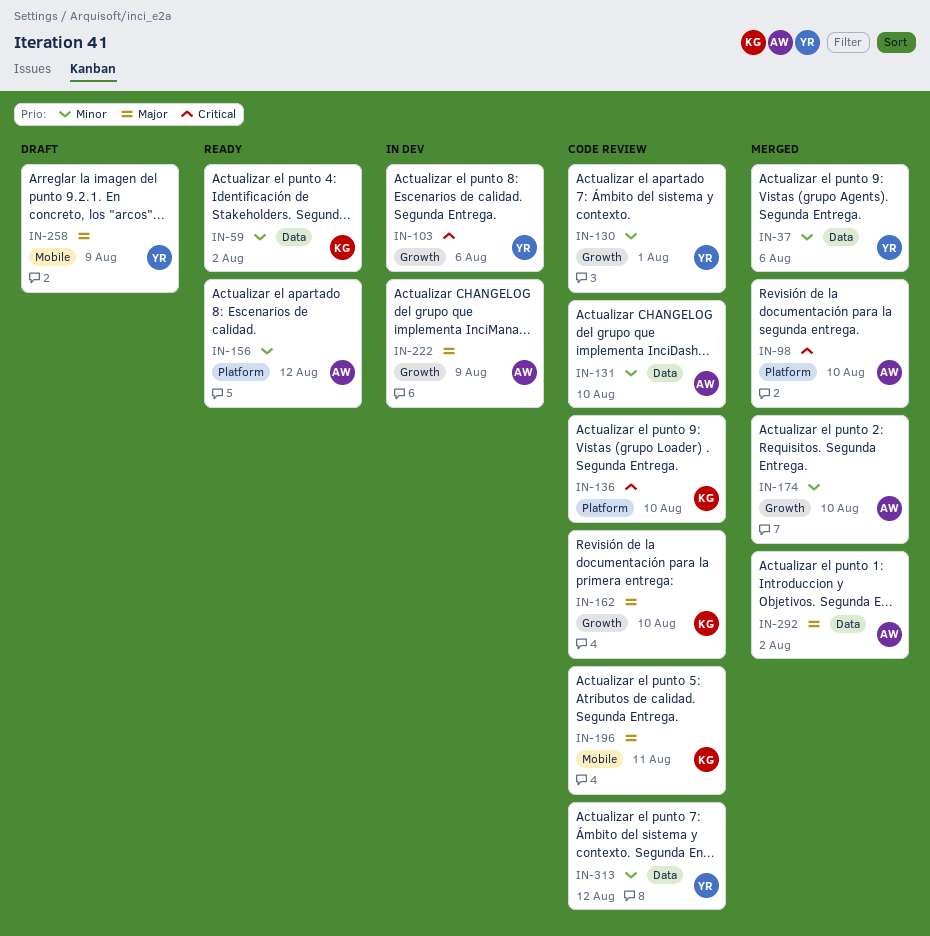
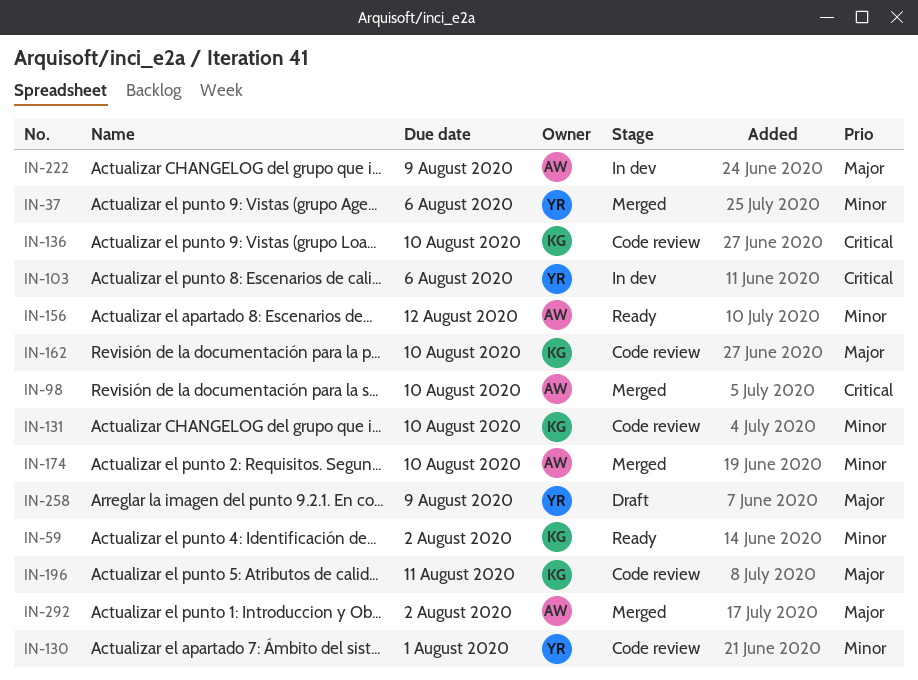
IN-131, owner: AW -> KG
IN-313: present -> none

